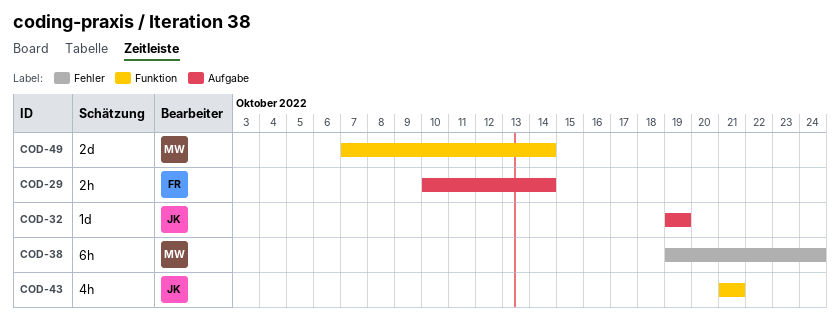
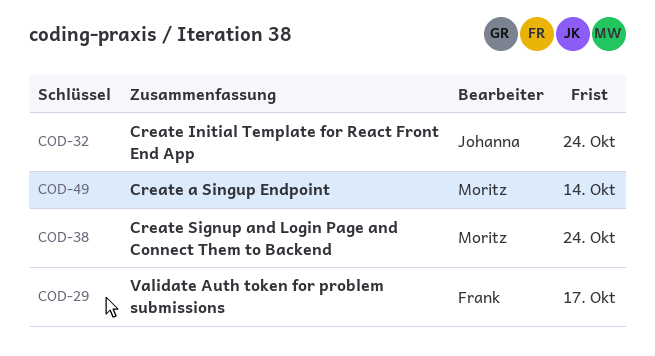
COD-29, due: Oct 14 -> Oct 17
COD-32, due: Oct 19 -> Oct 24
COD-43: present -> none

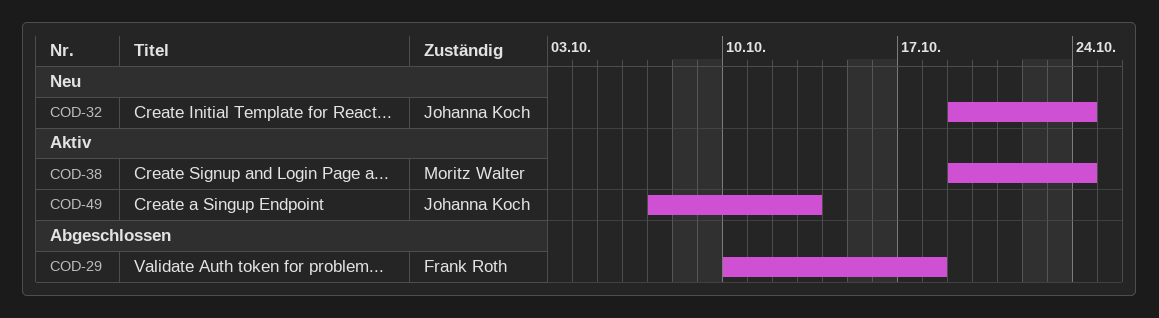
COD-29, due: Oct 17 -> Oct 18
COD-49, owner: Moritz Walter -> Johanna Koch
COD-49, due: Oct 14 -> Oct 13

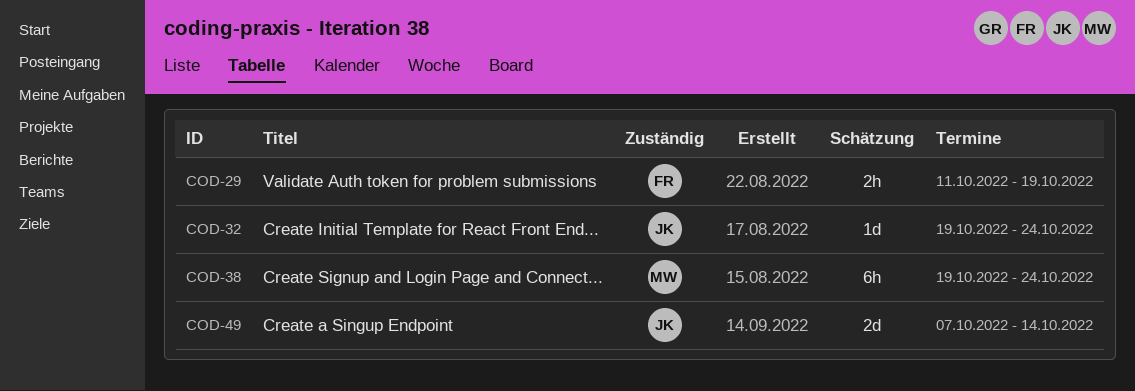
COD-29, start: Oct 10 -> Oct 11
COD-29, due: Oct 18 -> Oct 19
COD-49, due: Oct 13 -> Oct 14

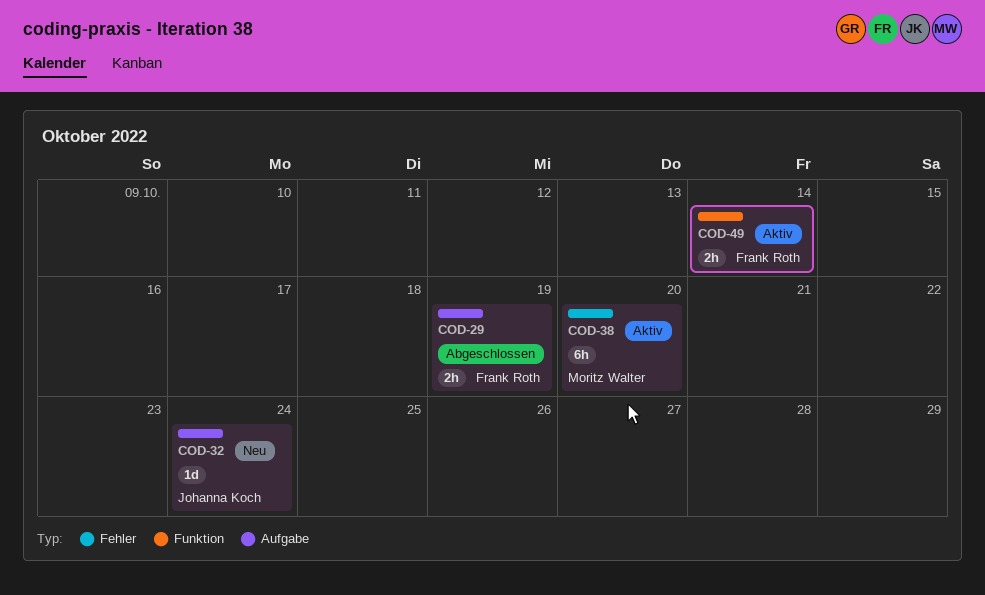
COD-38, due: Oct 24 -> Oct 20
COD-49, owner: Johanna Koch -> Frank Roth
COD-49, estimate: 2d -> 2h

